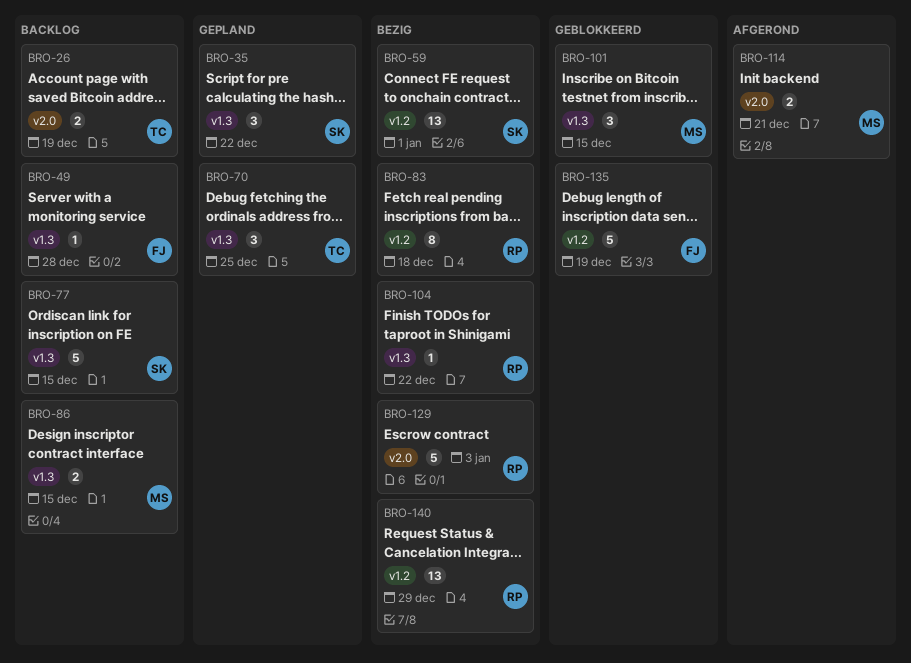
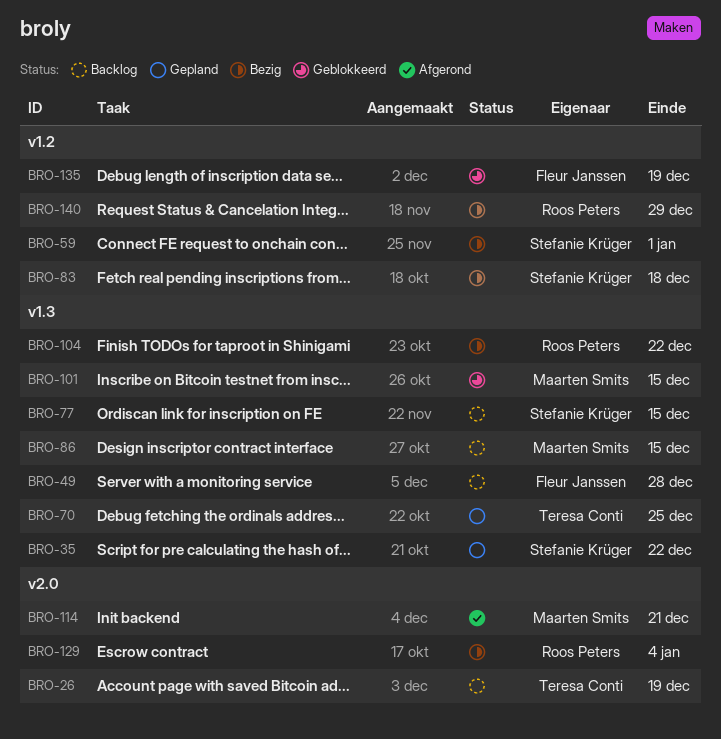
BRO-83, owner: Roos Peters -> Stefanie Krüger
BRO-129, due: Jan 3 -> Jan 4

